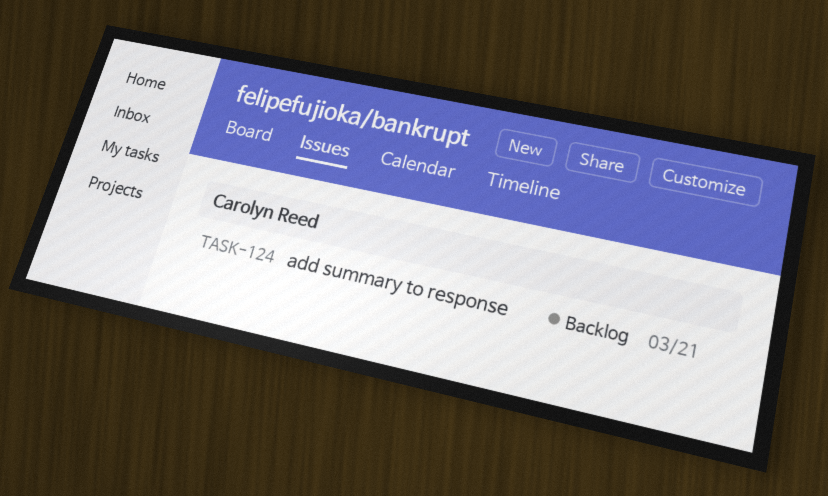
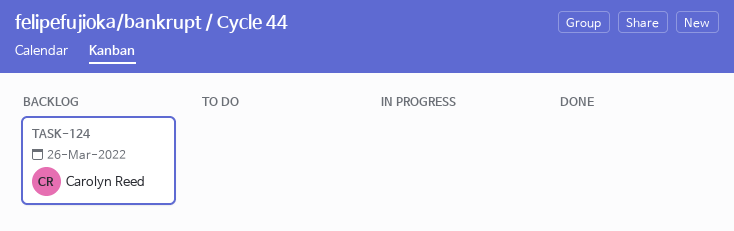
TASK-124, due: Mar 21 -> Mar 26

